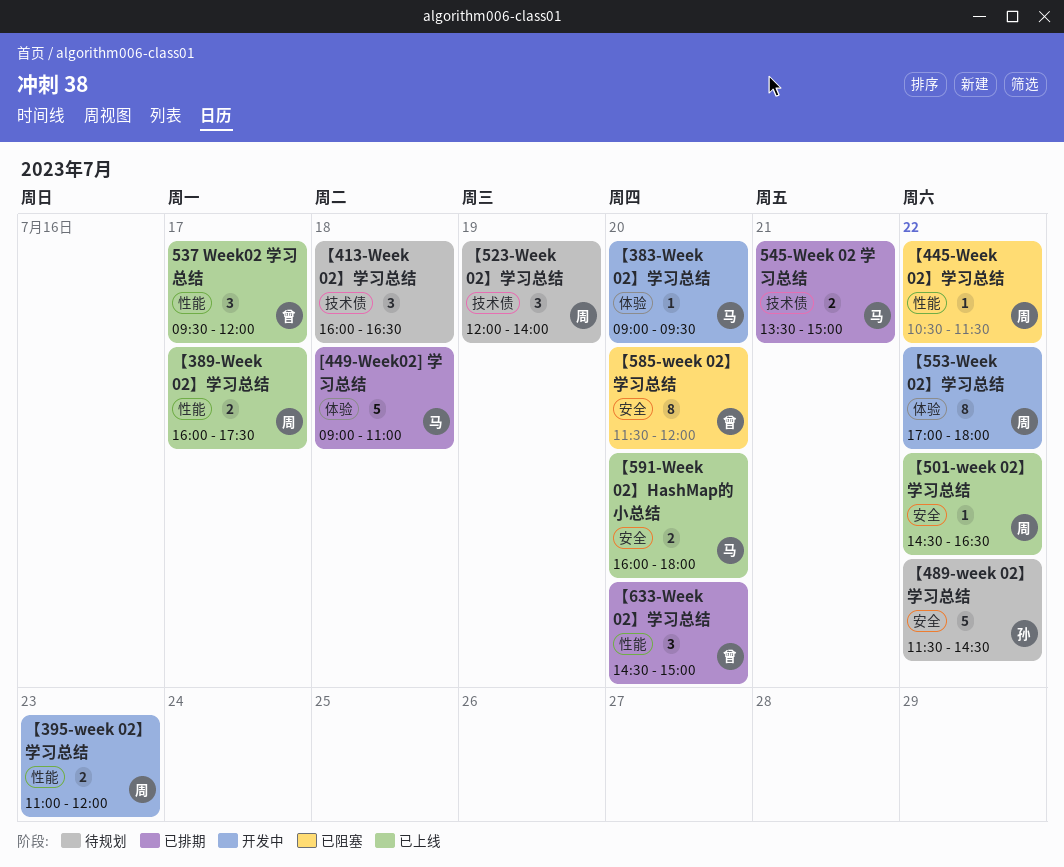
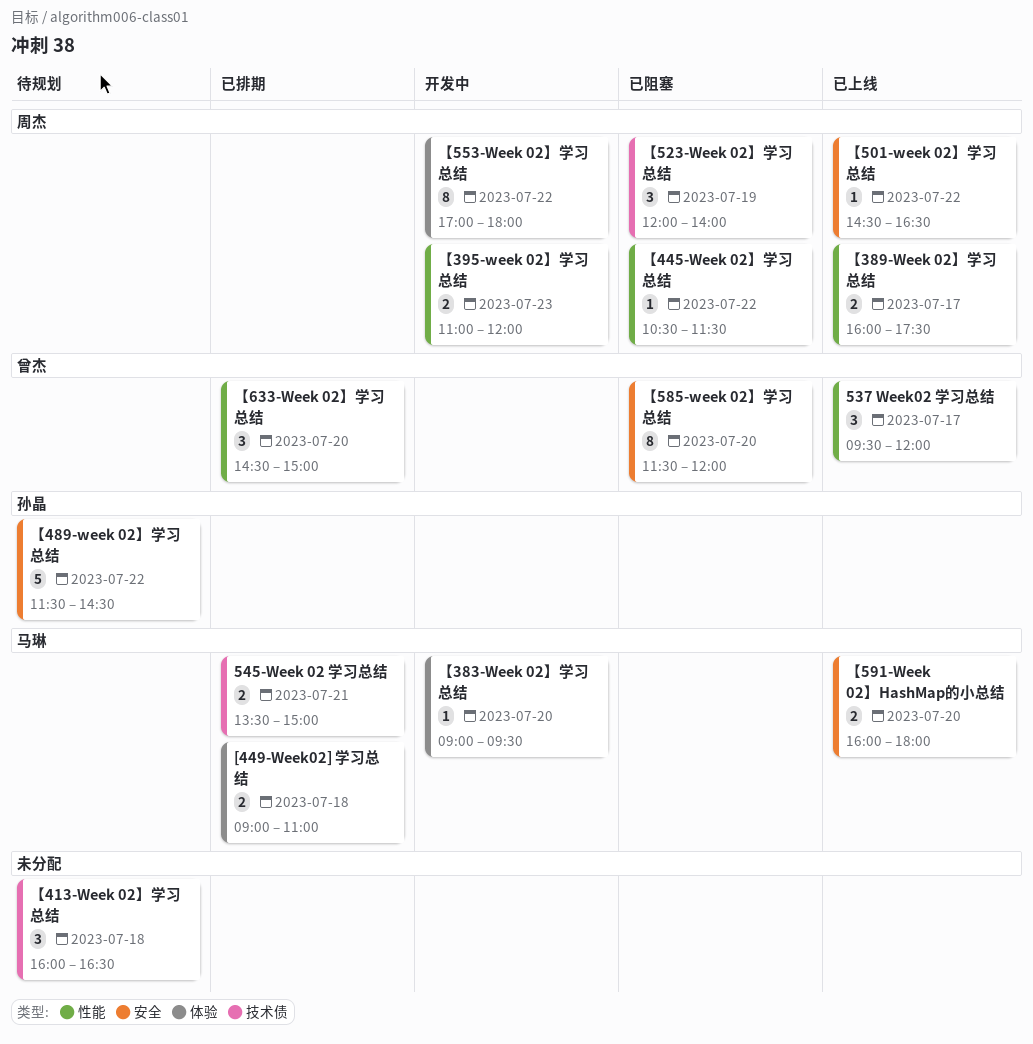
[449-Week02] 学习总结, estimate: 5 -> 2
【523-Week 02】学习总结, status: 待规划 -> 已阻塞

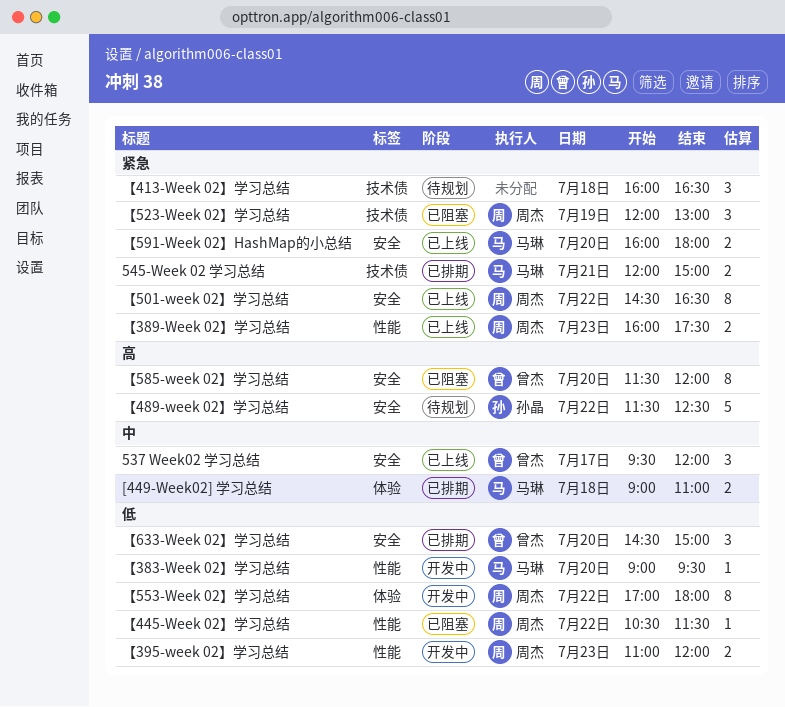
537 Week02 学习总结, label: 性能 -> 安全
545-Week 02 学习总结, begins: 13:30 -> 12:00
【383-Week 02】学习总结, label: 体验 -> 性能
【389-Week 02】学习总结, day: Jul 17 -> Jul 23
【489-week 02】学习总结, ends: 14:30 -> 12:30
【501-week 02】学习总结, estimate: 1 -> 8
【523-Week 02】学习总结, ends: 14:00 -> 13:00
【633-Week 02】学习总结, label: 性能 -> 安全

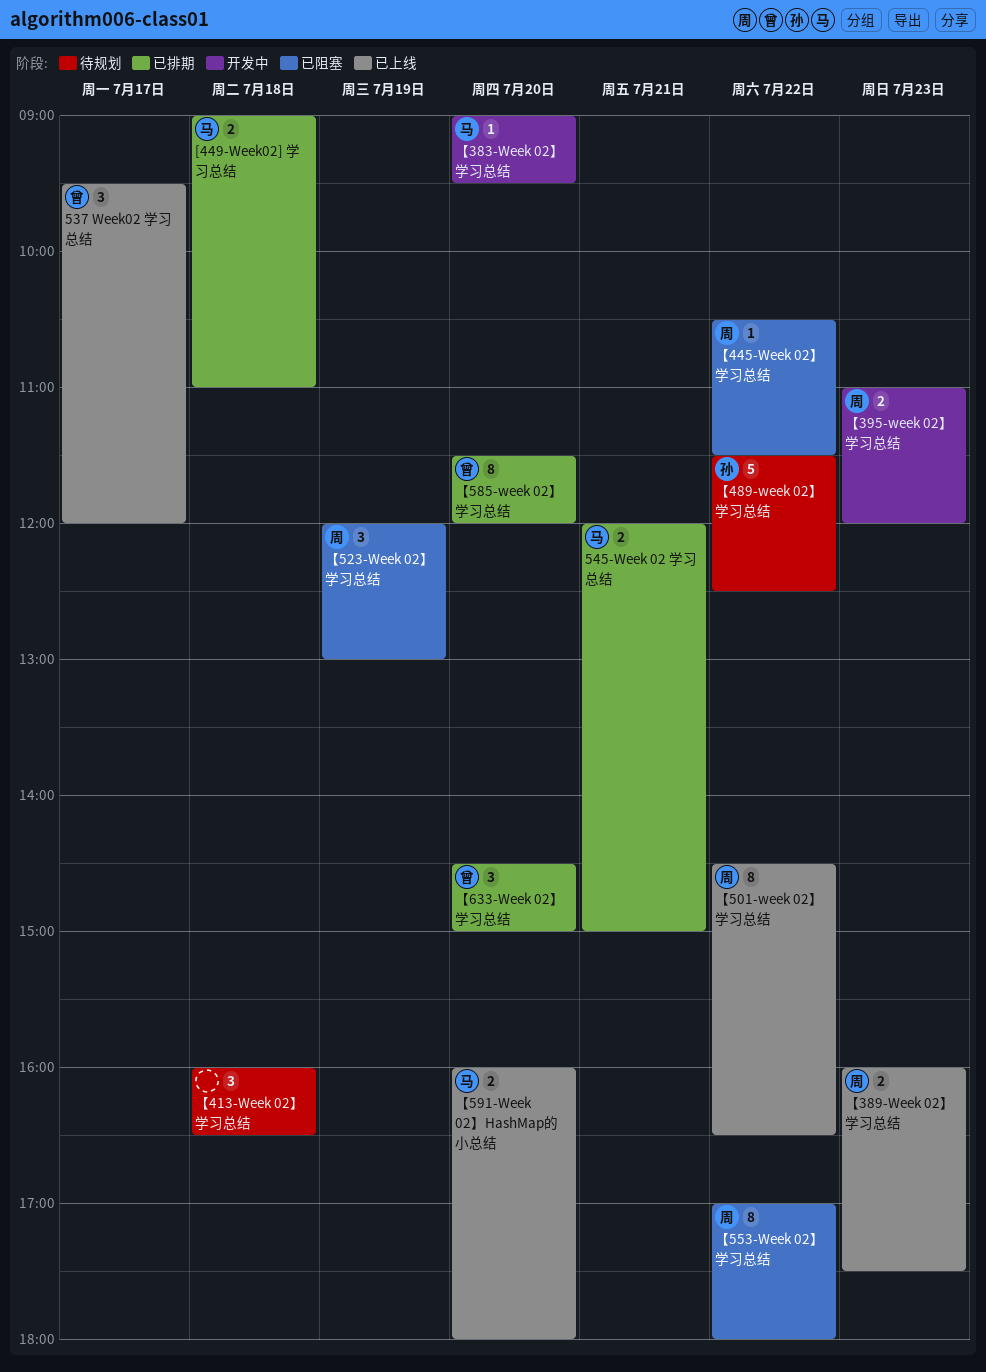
【553-Week 02】学习总结, status: 开发中 -> 已阻塞
【585-week 02】学习总结, status: 已阻塞 -> 已排期

